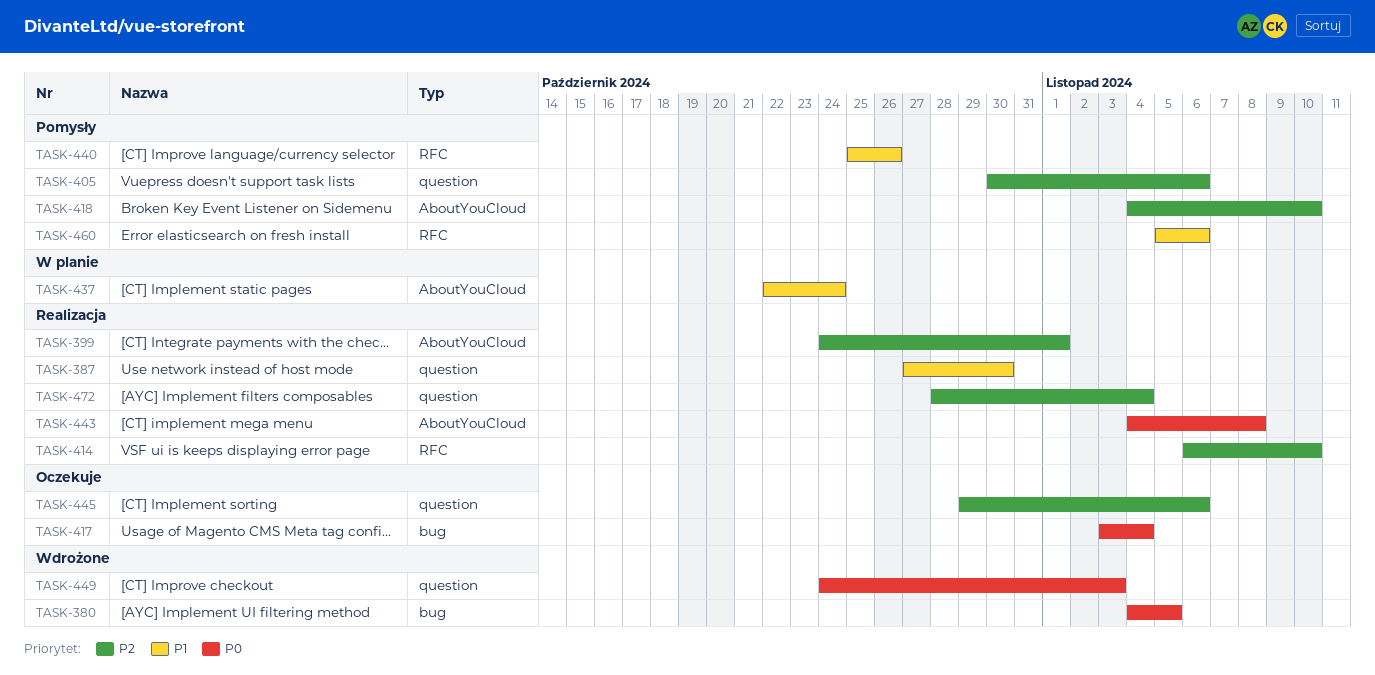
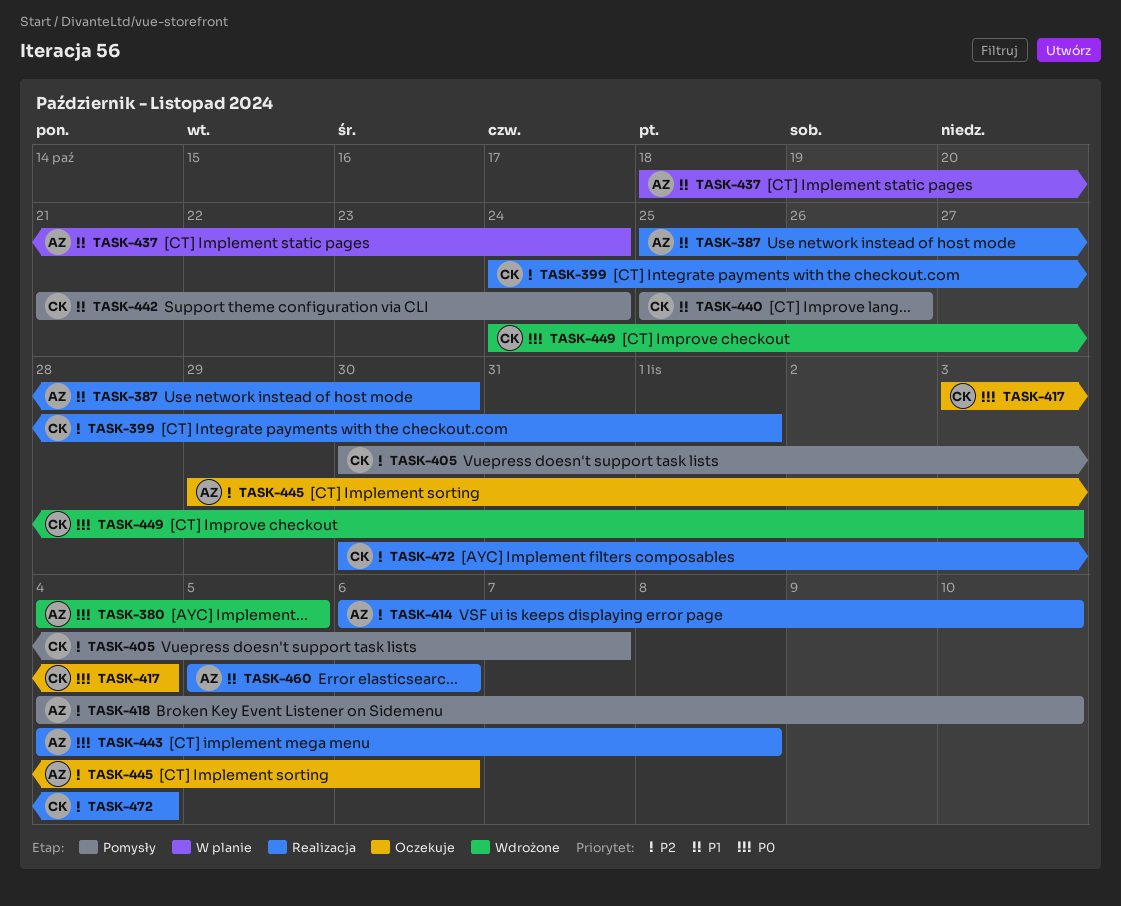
TASK-387, start: Oct 27 -> Oct 25
TASK-405, due: Nov 6 -> Nov 7
TASK-437, start: Oct 22 -> Oct 18
TASK-442: none -> present
TASK-460, status: Pomysły -> Realizacja
TASK-472, start: Oct 28 -> Oct 30

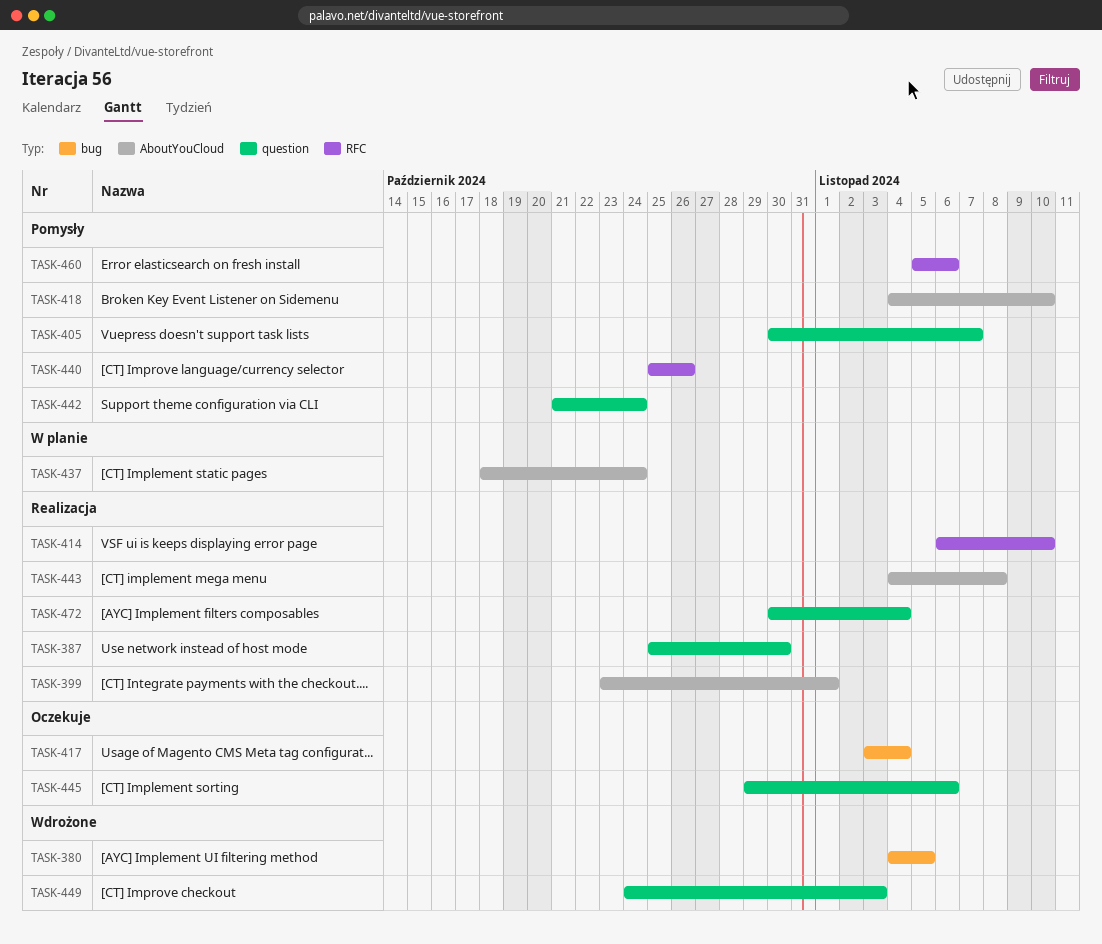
TASK-399, start: Oct 24 -> Oct 23
TASK-460, status: Realizacja -> Pomysły

